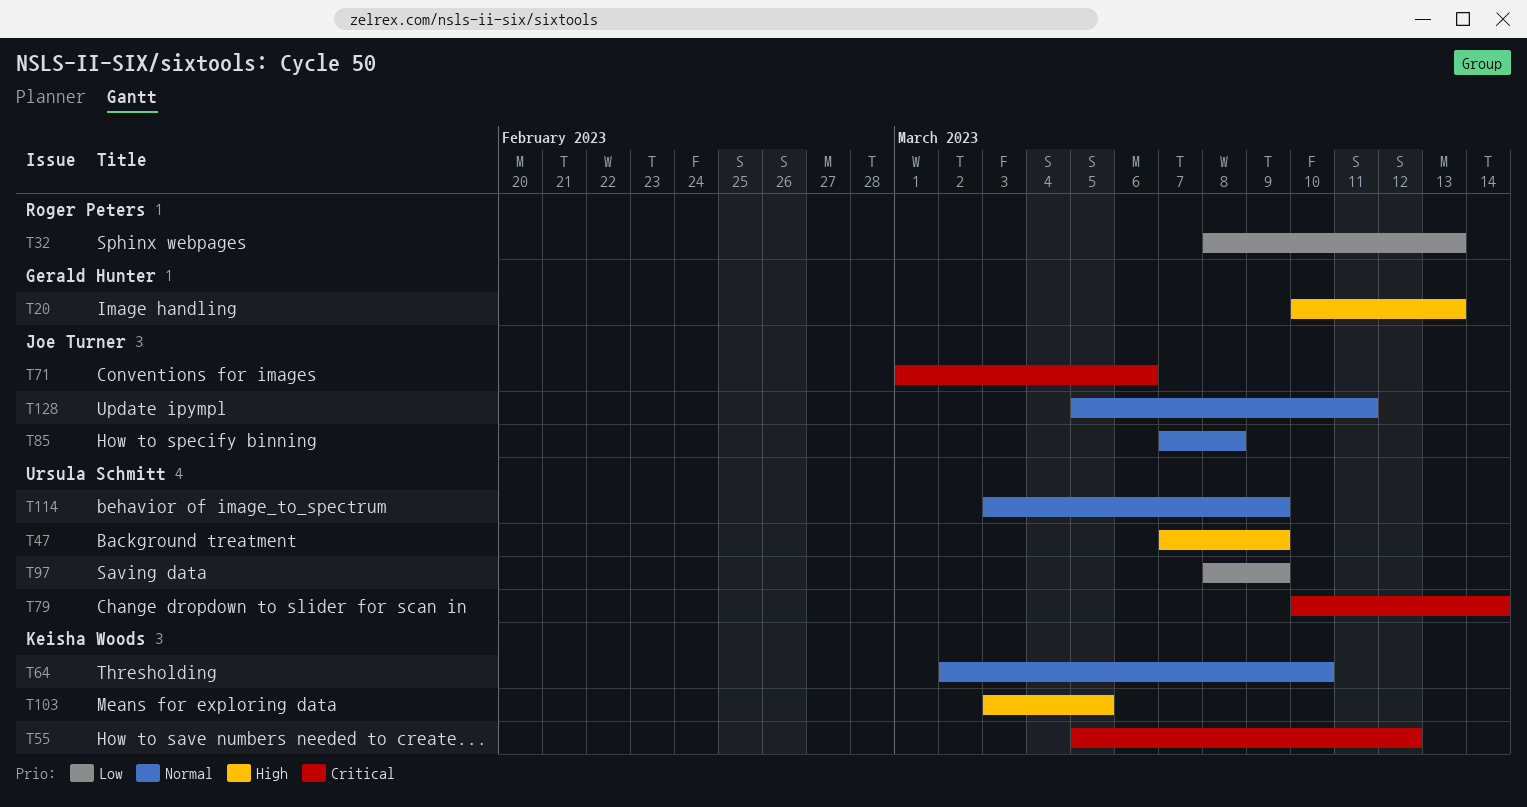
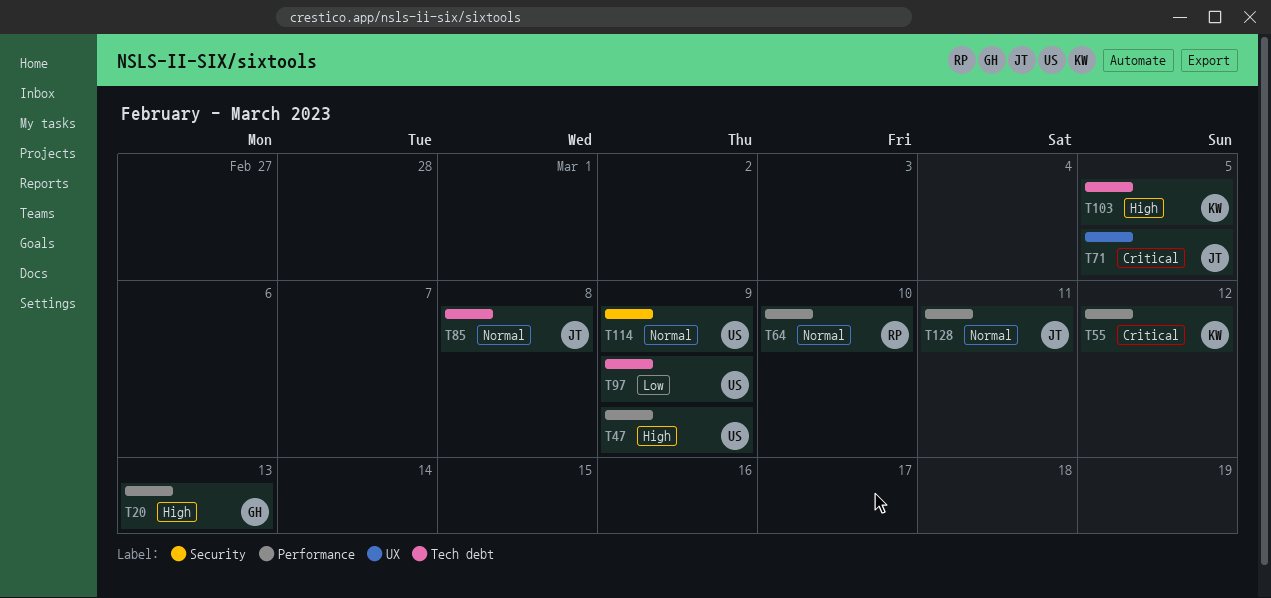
T32: present -> none
T64, owner: Keisha Woods -> Roger Peters
T71, due: Mar 6 -> Mar 5
T79: present -> none

